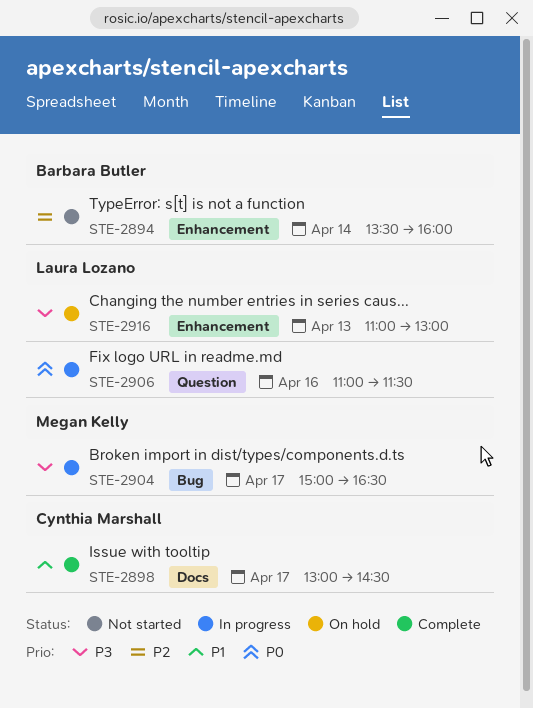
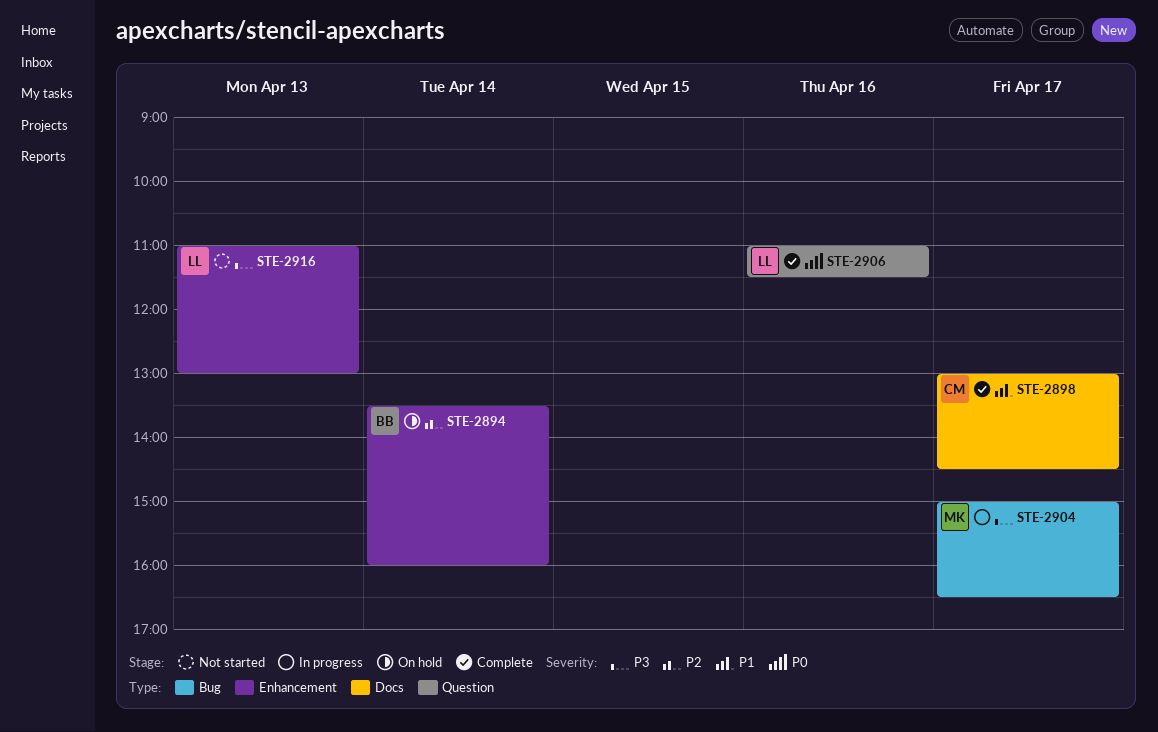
STE-2894, status: Not started -> On hold
STE-2906, status: In progress -> Complete
STE-2916, status: On hold -> Not started

